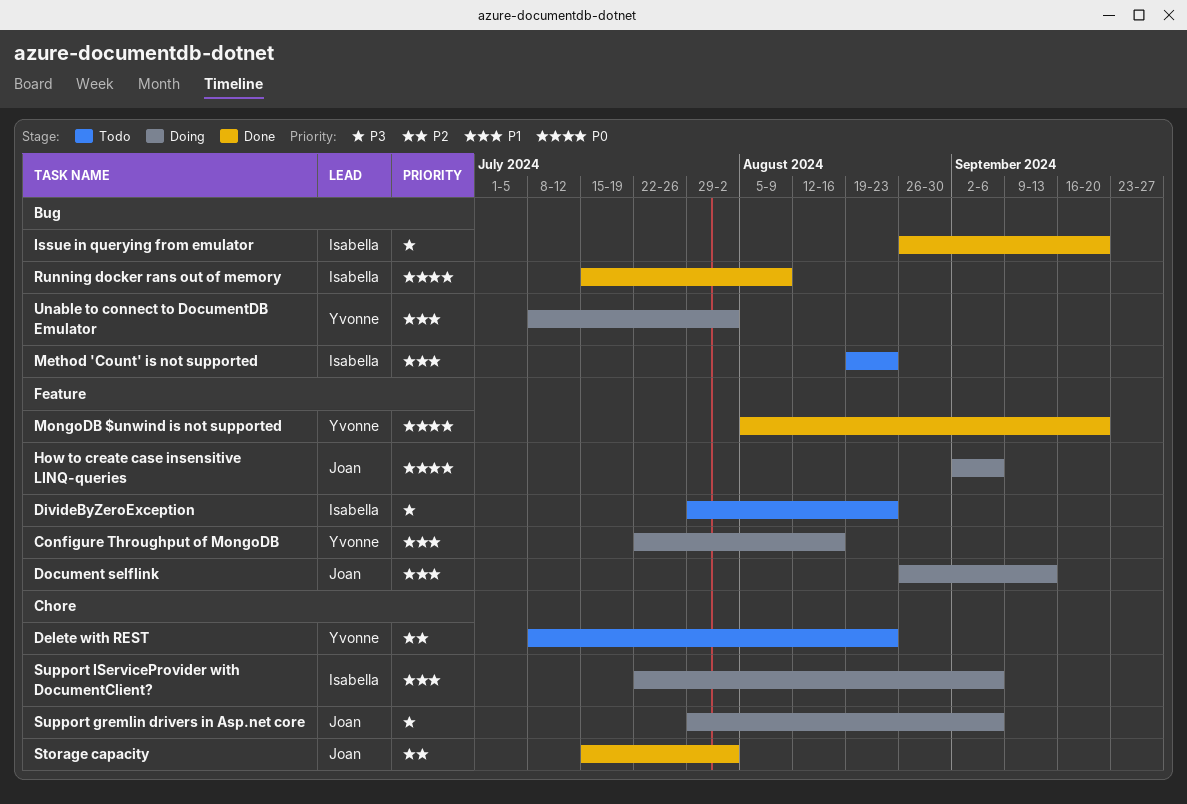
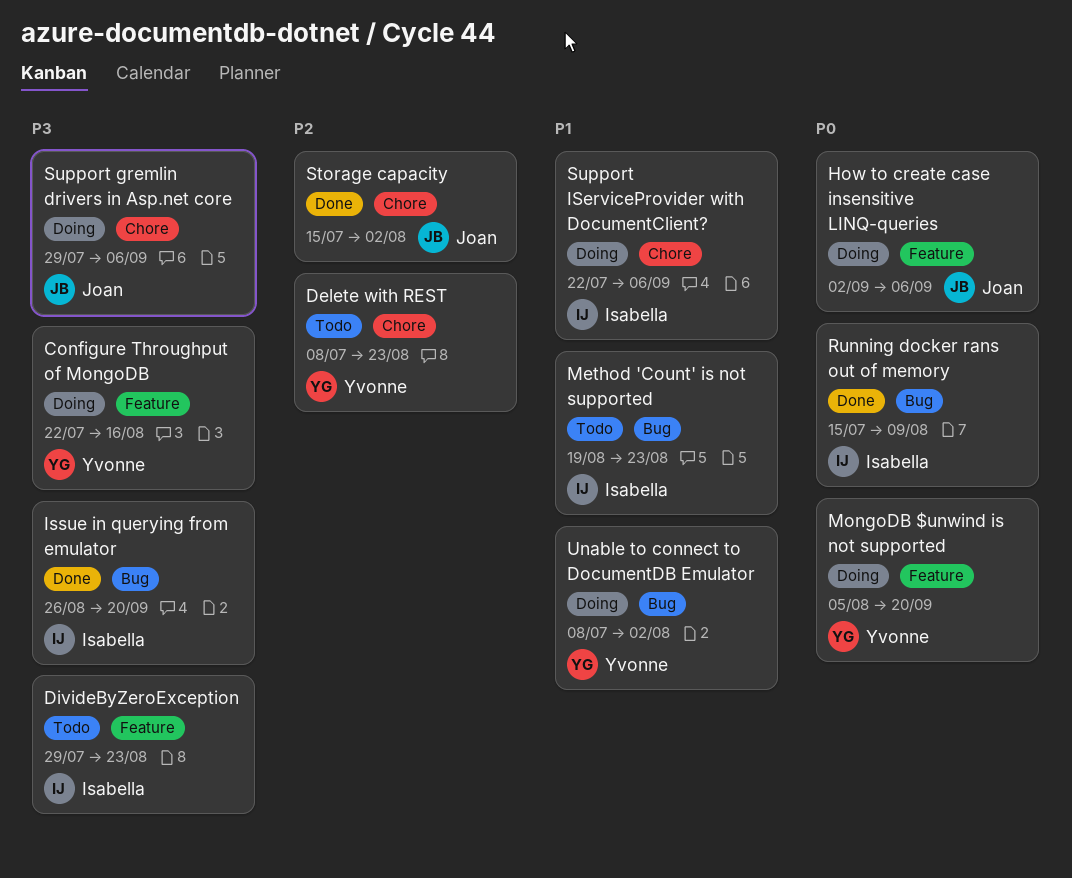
Configure Throughput of MongoDB, priority: P1 -> P3
Document selflink: present -> none
MongoDB $unwind is not supported, status: Done -> Doing

